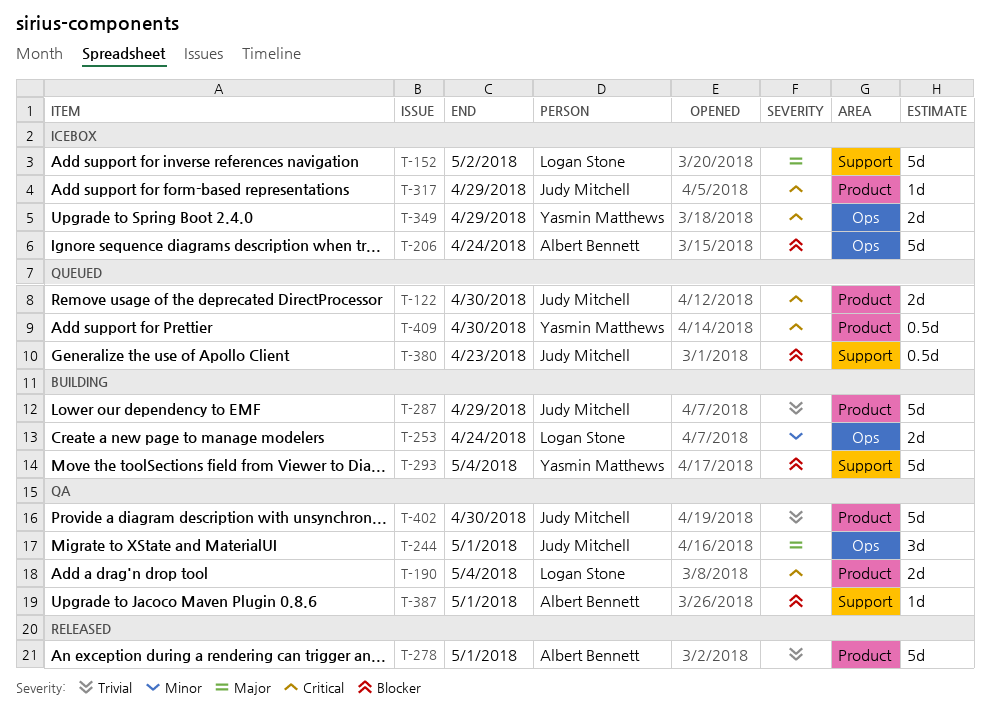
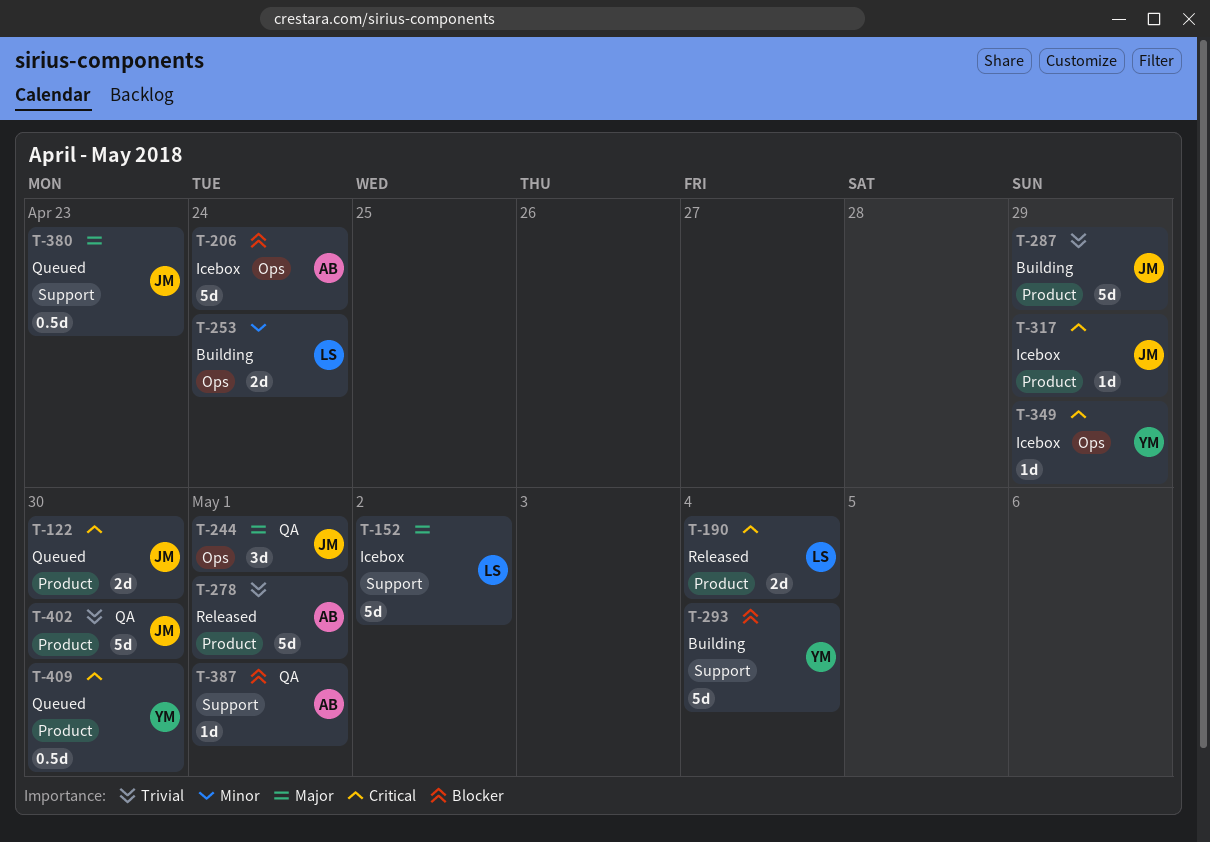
T-190, status: QA -> Released
T-349, estimate: 2d -> 1d
T-380, priority: Blocker -> Major

